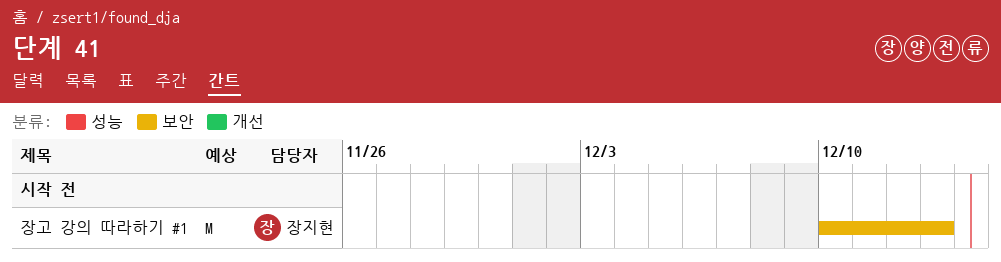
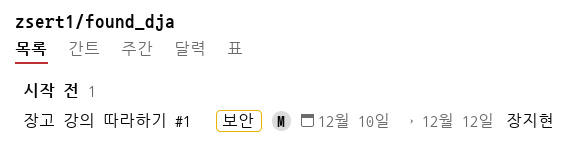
장고 강의 따라하기 #1, due: Dec 13 -> Dec 12

